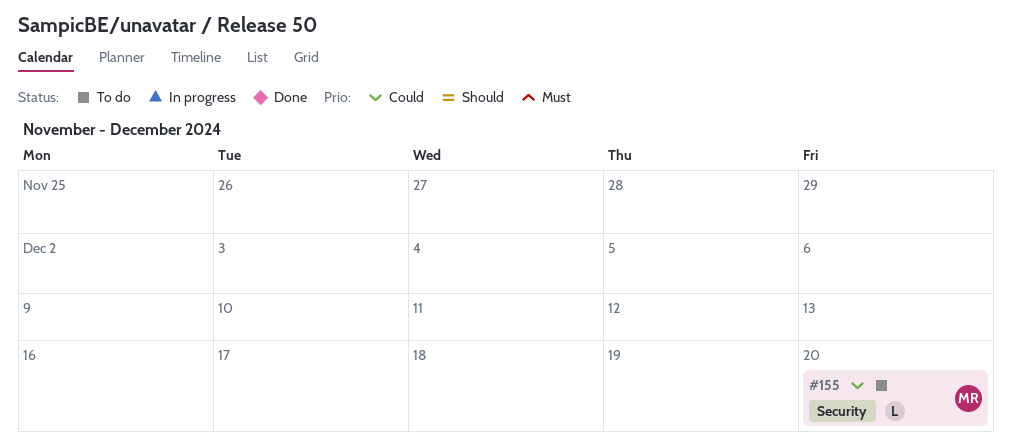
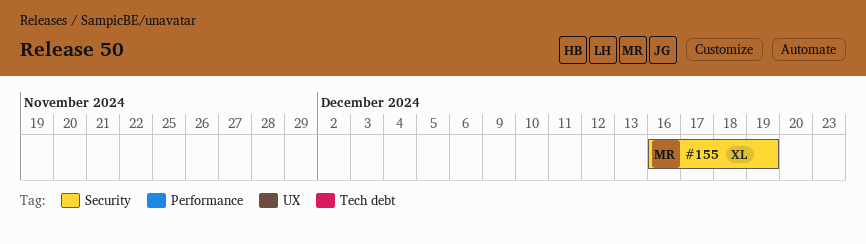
#155, estimate: L -> XL
#155, due: Dec 20 -> Dec 19

